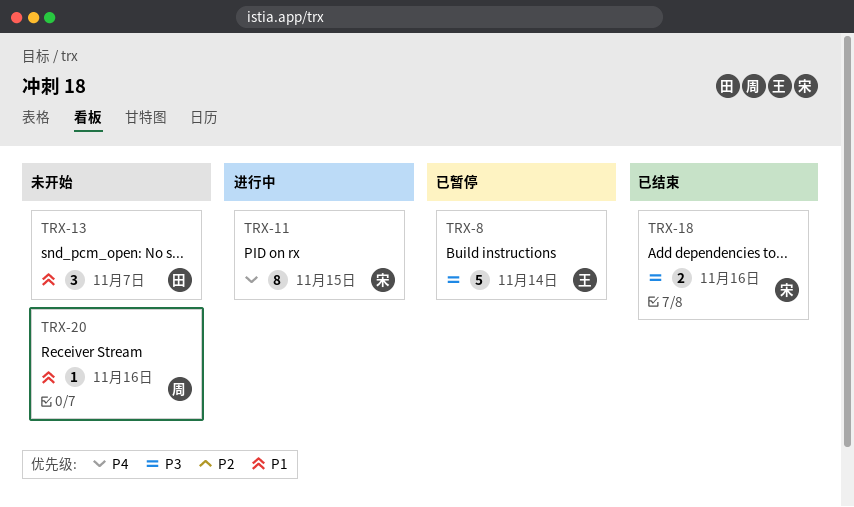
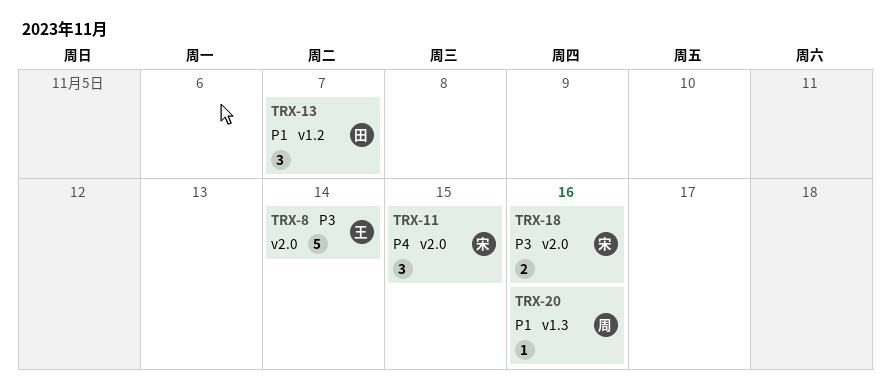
TRX-11, estimate: 8 -> 3

